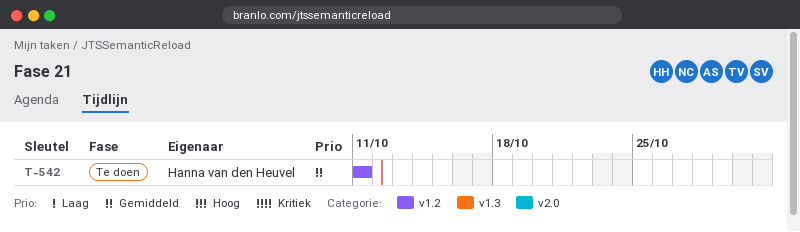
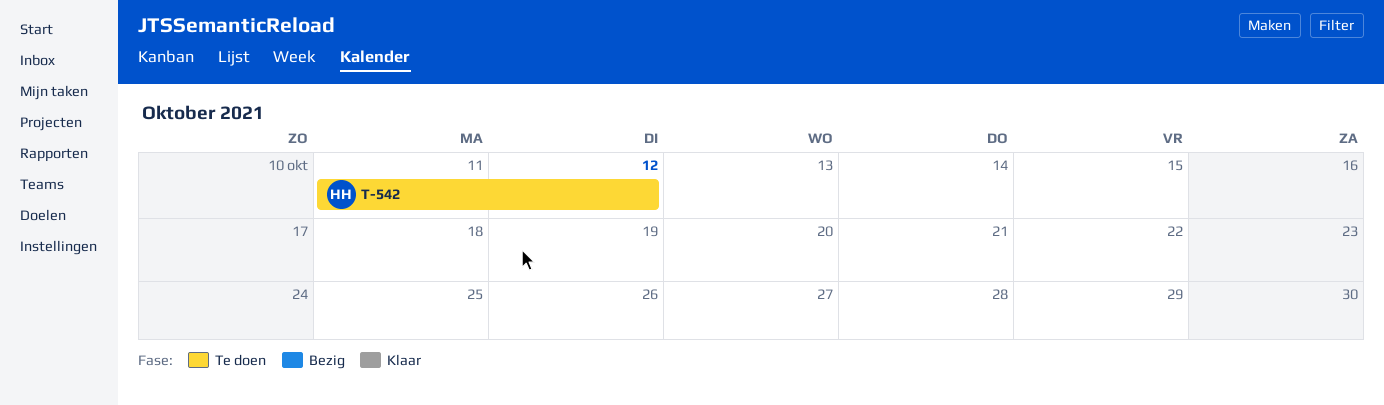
T-542, due: Oct 11 -> Oct 12

